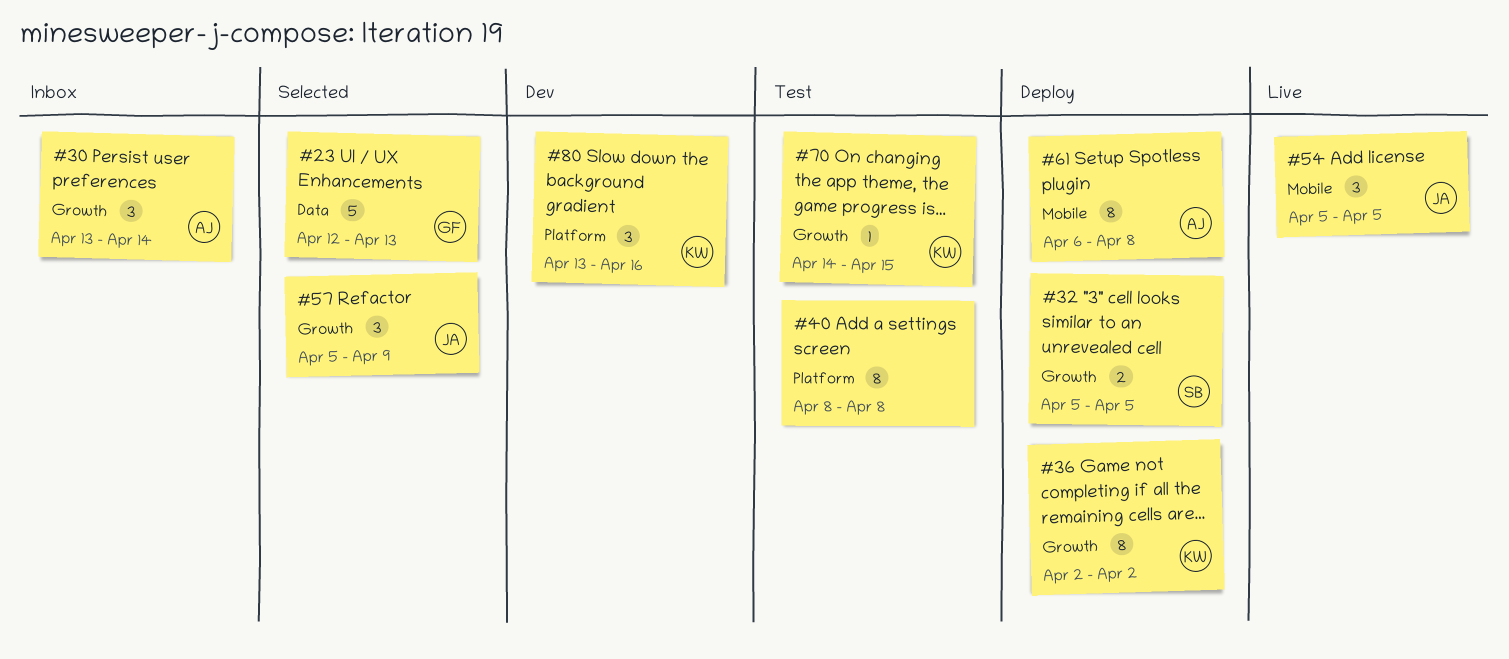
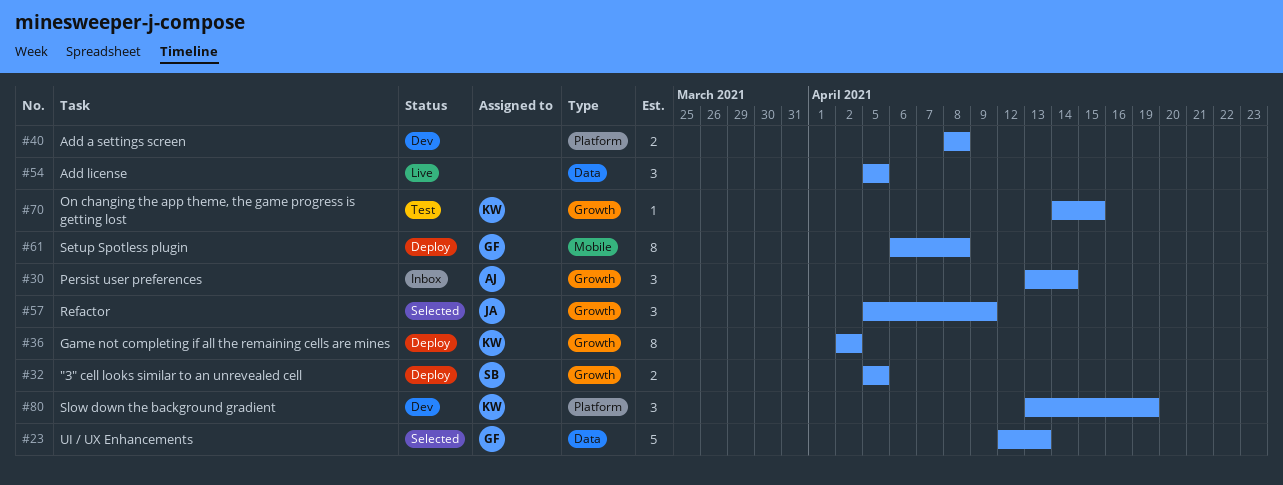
#40, status: Test -> Dev
#40, estimate: 8 -> 2
#54, owner: JA -> none
#54, label: Mobile -> Data
#61, owner: AJ -> GF
#80, due: Apr 16 -> Apr 19

